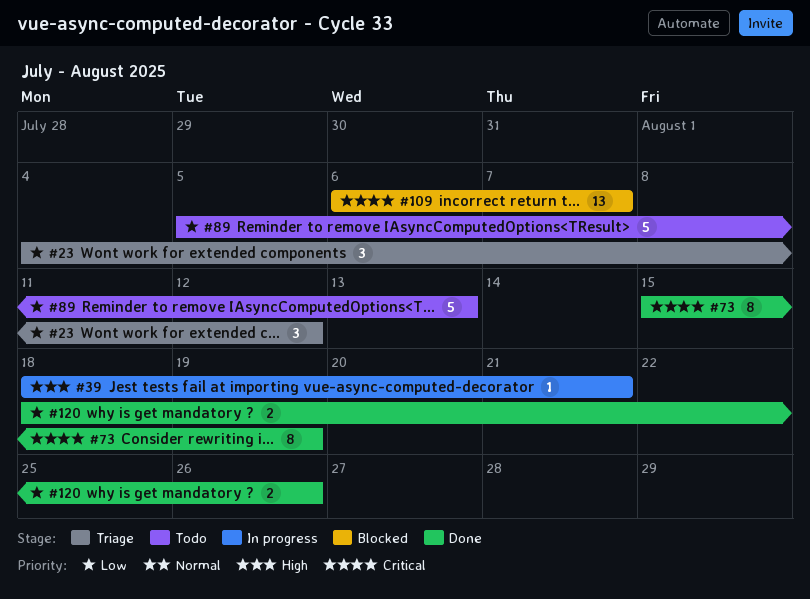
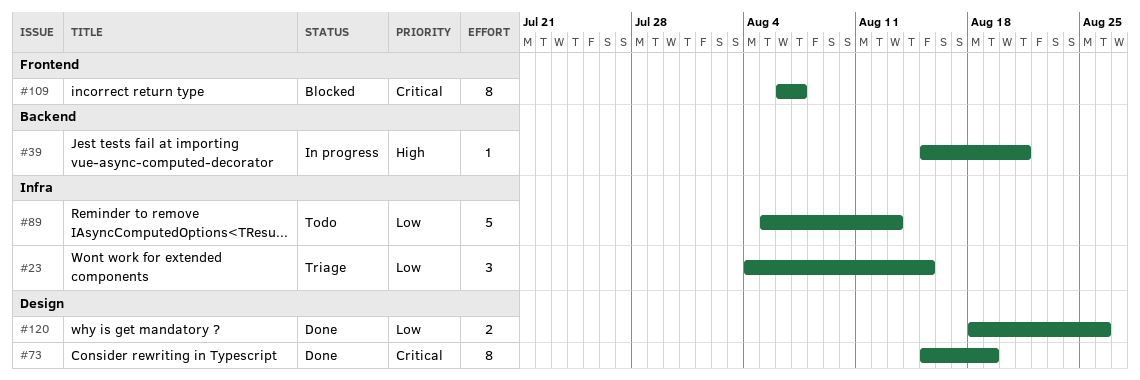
#23, due: Aug 12 -> Aug 15
#39, start: Aug 18 -> Aug 15
#109, estimate: 13 -> 8

